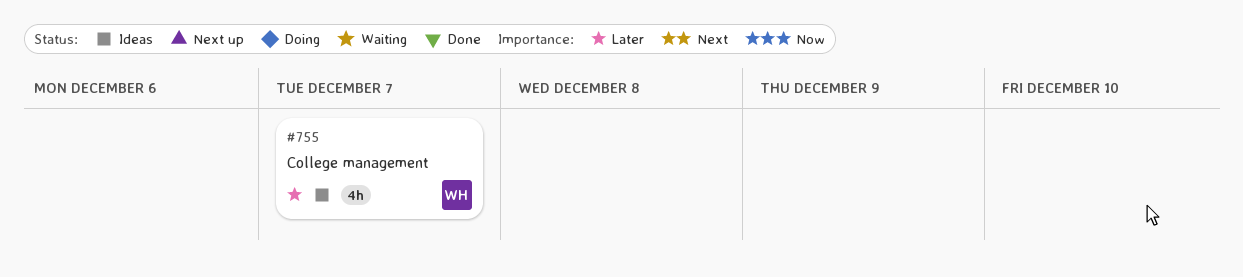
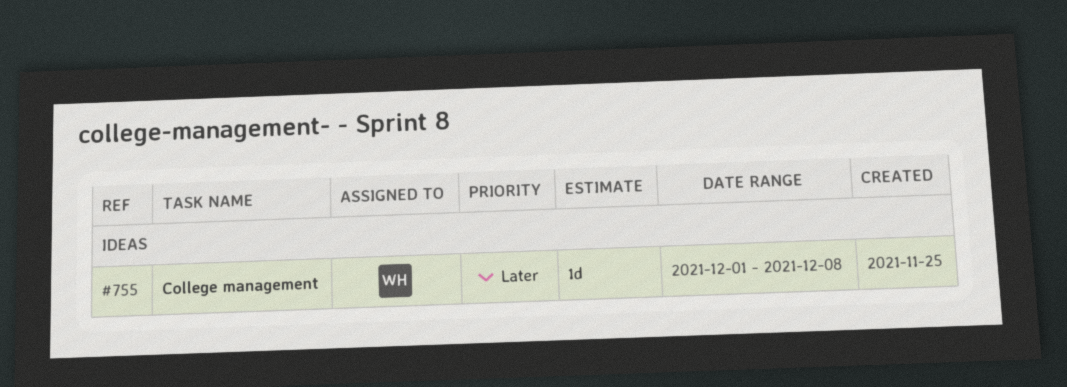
#755, estimate: 4h -> 1d
#755, due: Dec 7 -> Dec 8

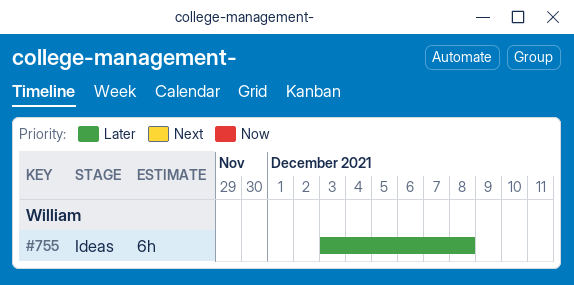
#755, estimate: 1d -> 6h
#755, start: Dec 1 -> Dec 3

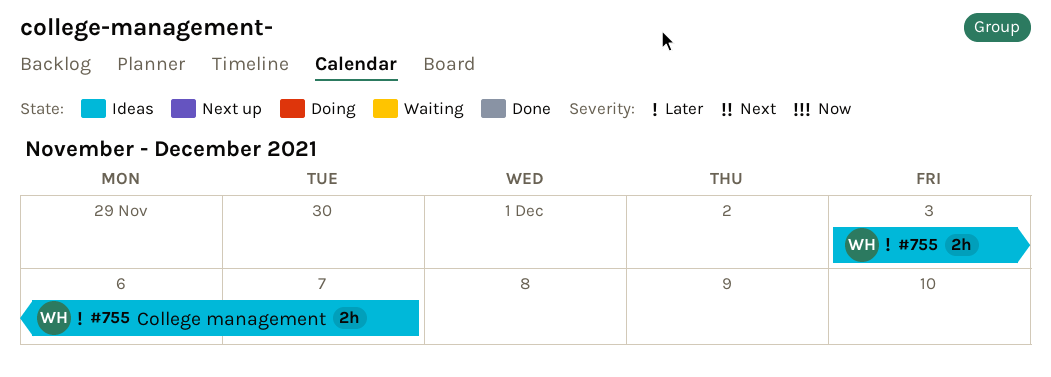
#755, estimate: 6h -> 2h
#755, due: Dec 8 -> Dec 7

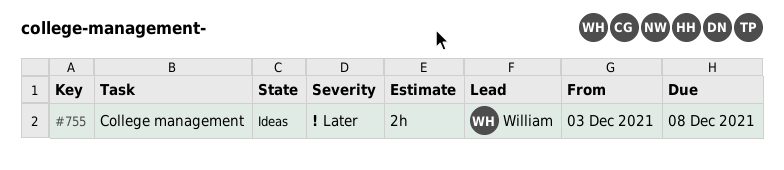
#755, due: Dec 7 -> Dec 8

